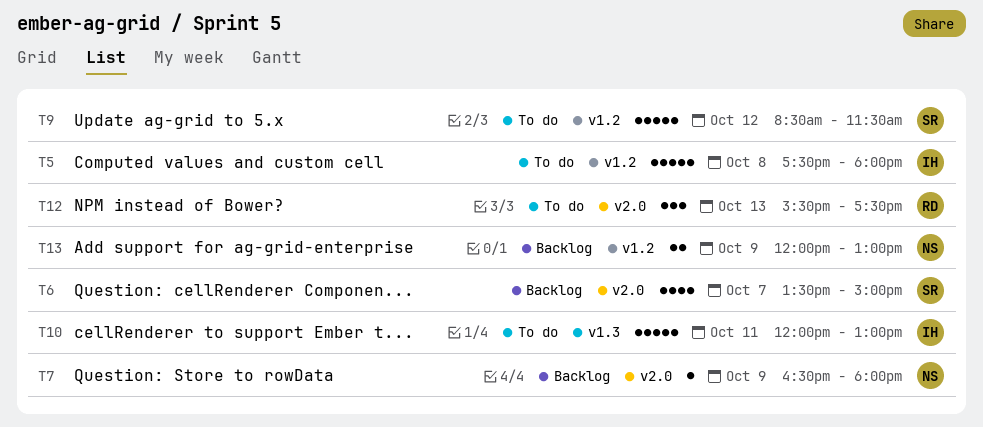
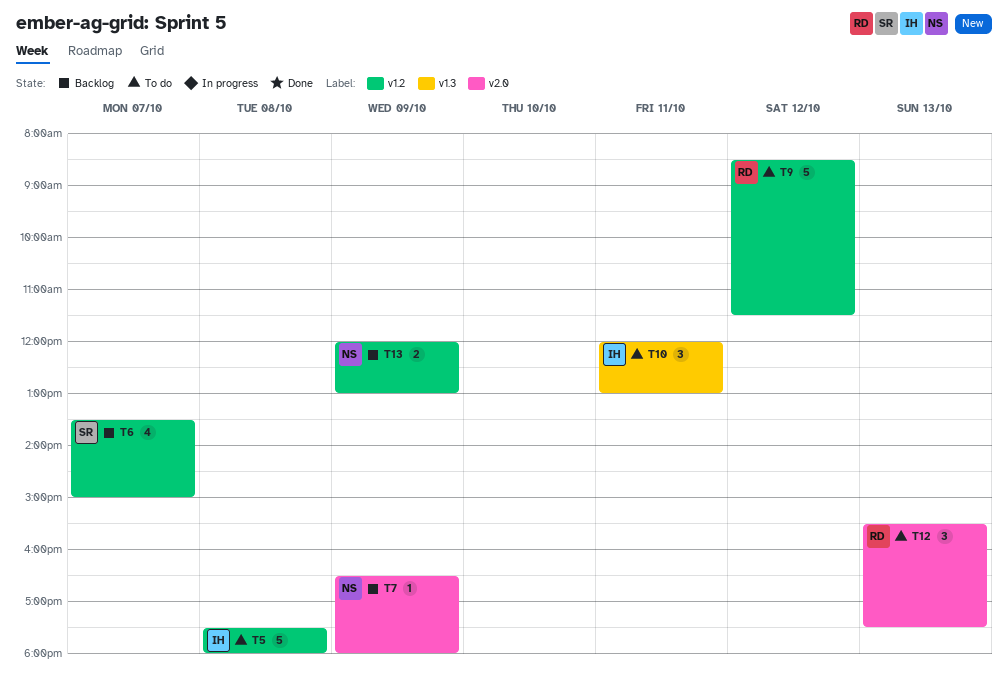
T6, label: v2.0 -> v1.2
T9, owner: SR -> RD
T10, estimate: 5 -> 3

